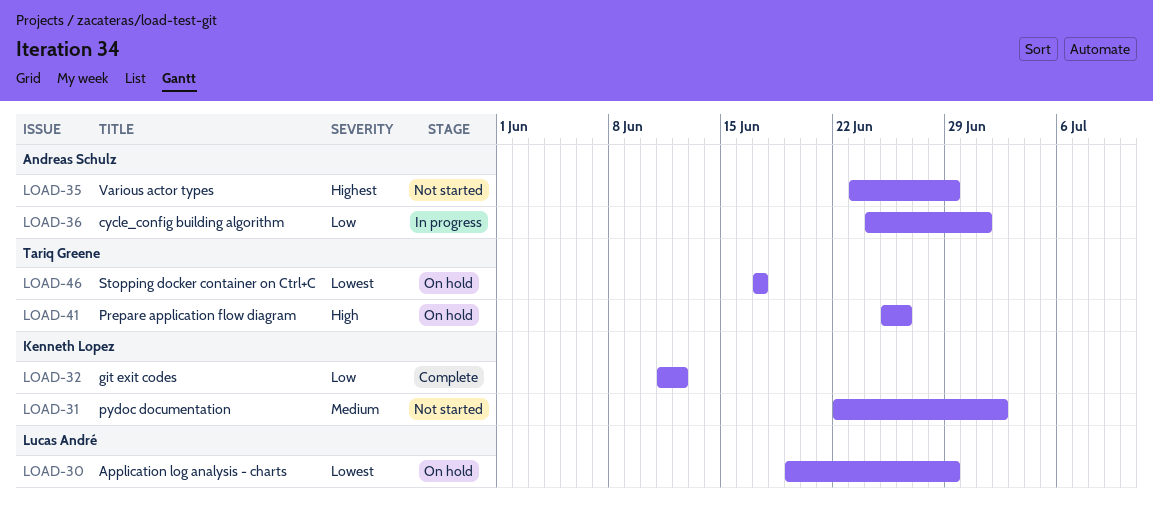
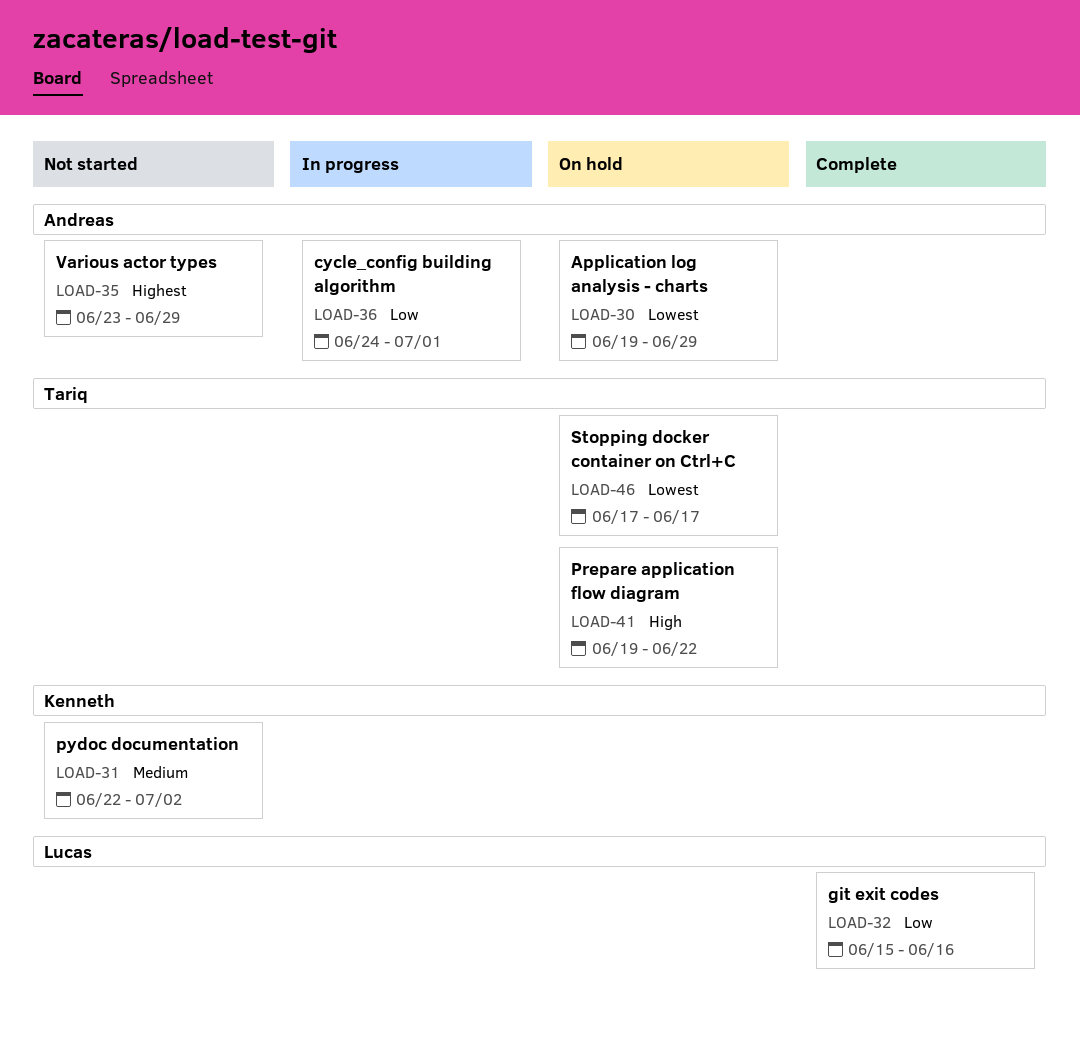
LOAD-30, owner: Lucas André -> Andreas Schulz
LOAD-32, owner: Kenneth Lopez -> Lucas André
LOAD-32, start: Jun 11 -> Jun 15
LOAD-32, due: Jun 12 -> Jun 16
LOAD-41, start: Jun 25 -> Jun 19
LOAD-41, due: Jun 26 -> Jun 22

